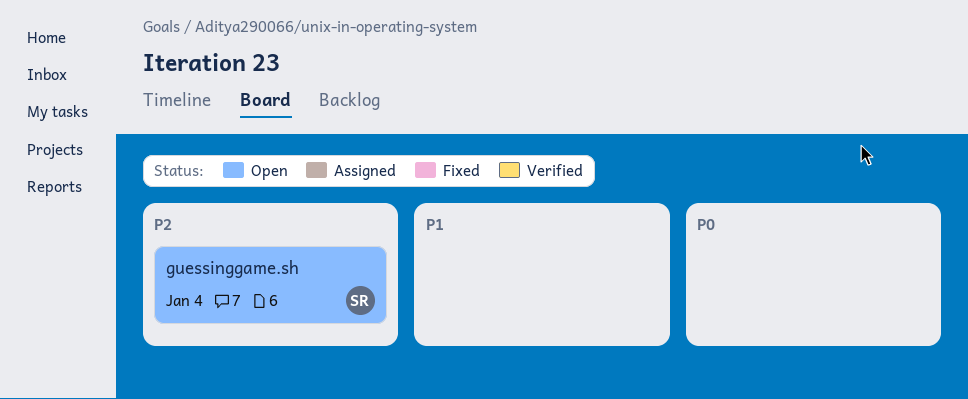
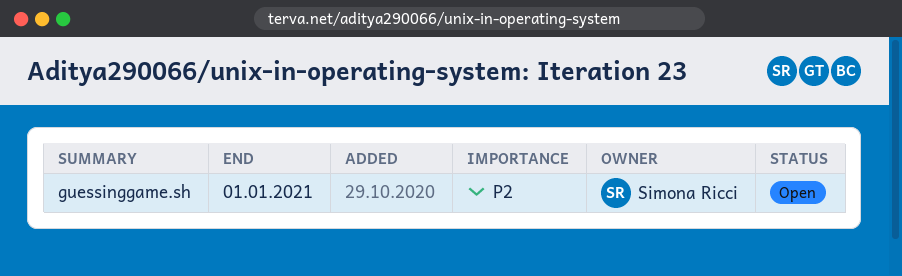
guessinggame.sh, due: Jan 4 -> Jan 1

